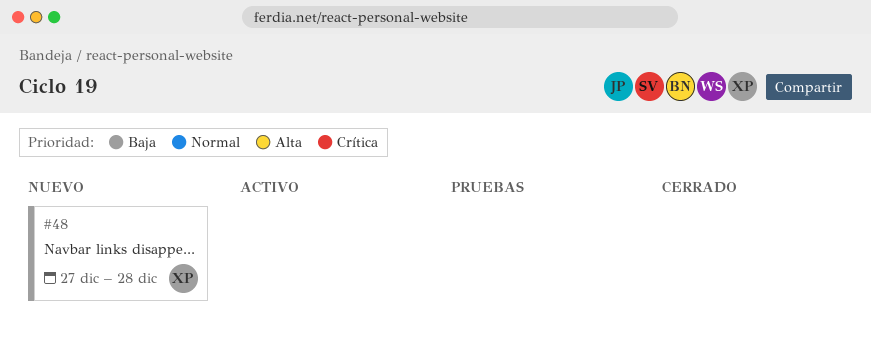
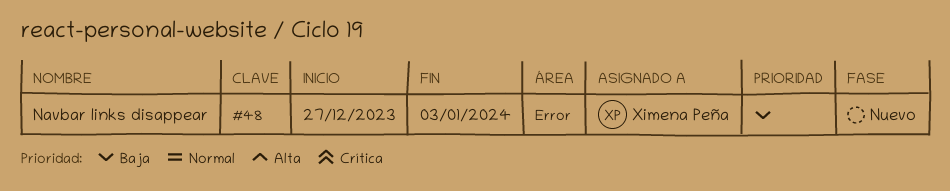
#48, due: Dec 28 -> Jan 3

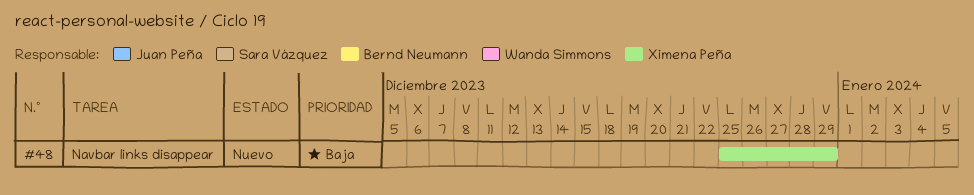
#48, start: Dec 27 -> Dec 25
#48, due: Jan 3 -> Dec 29

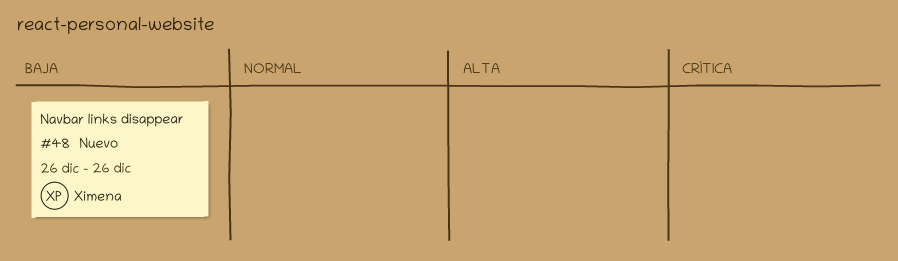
#48, start: Dec 25 -> Dec 26
#48, due: Dec 29 -> Dec 26

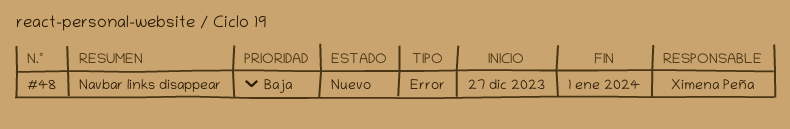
#48, start: Dec 26 -> Dec 27
#48, due: Dec 26 -> Jan 1

